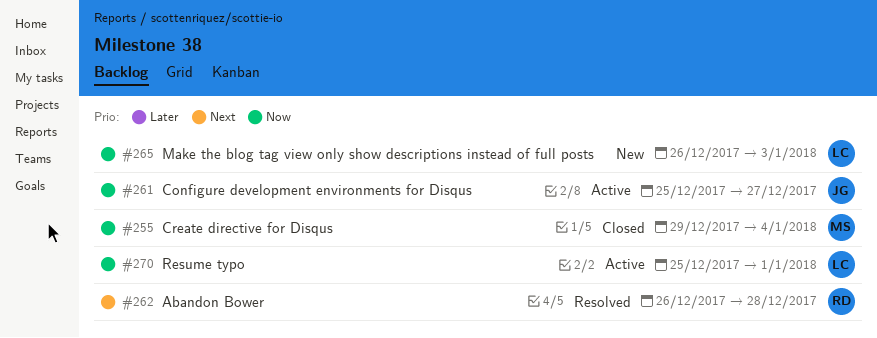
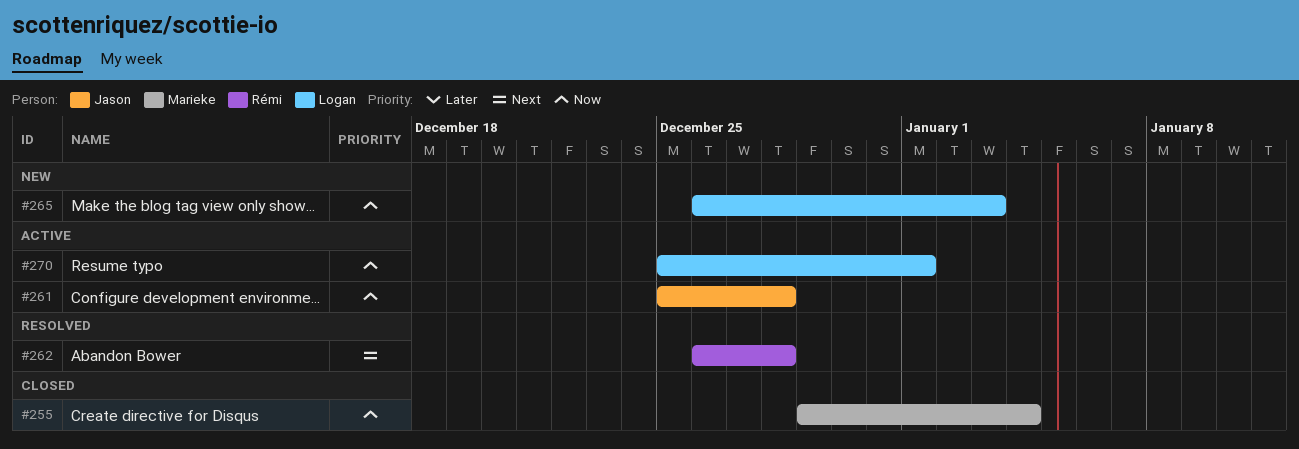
#261, due: Dec 27 -> Dec 28

